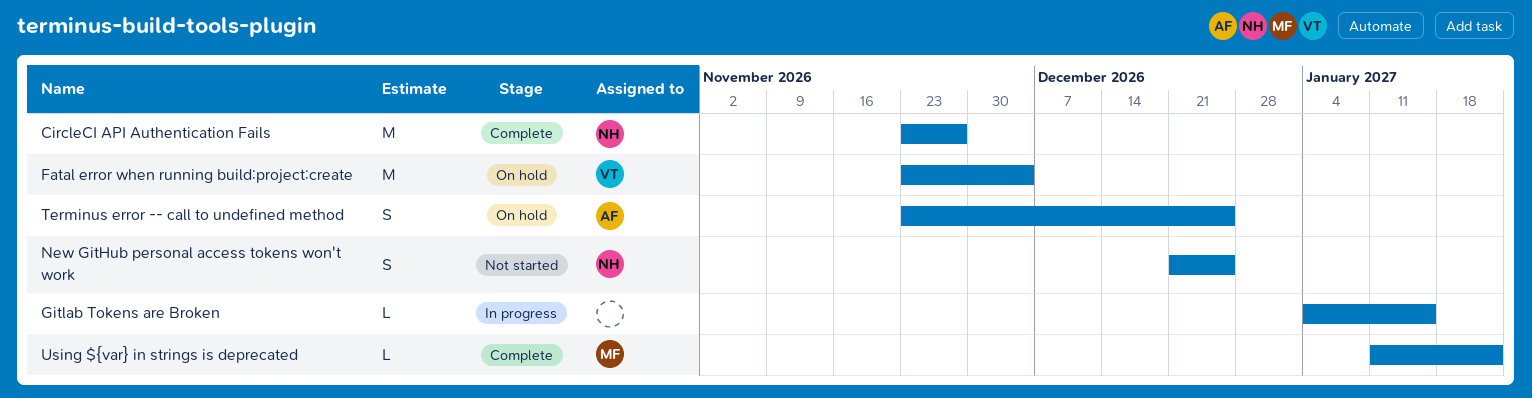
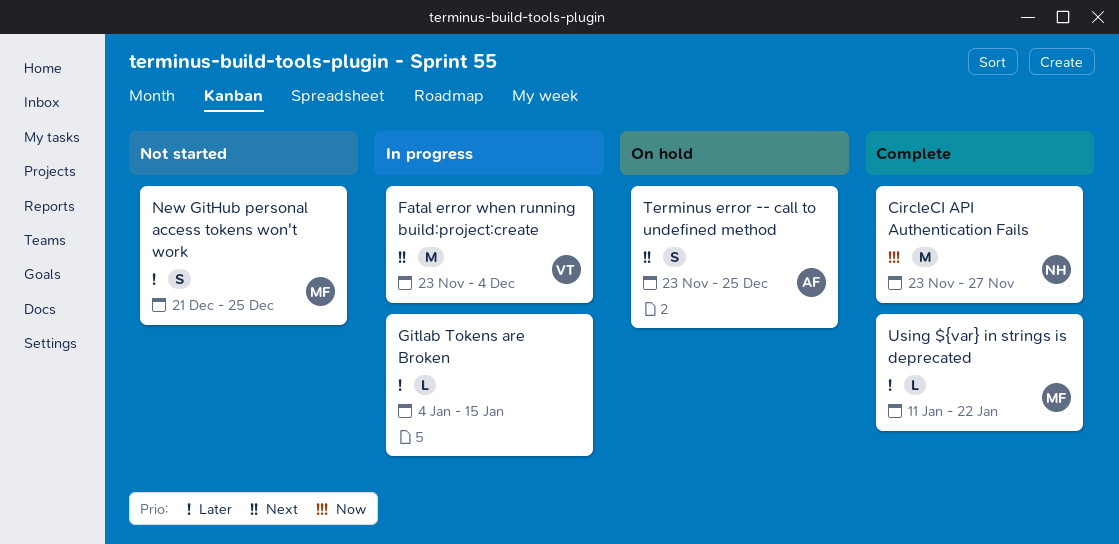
Fatal error when running build:project:create, status: On hold -> In progress
New GitHub personal access tokens won't work, owner: NH -> MF

